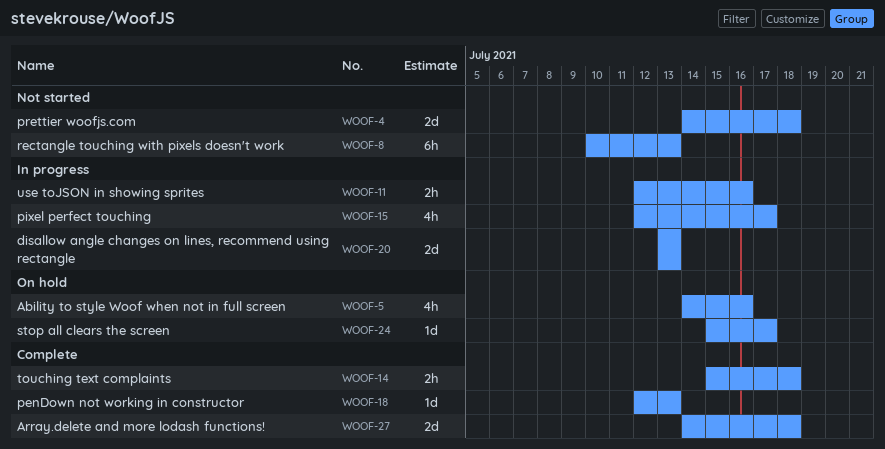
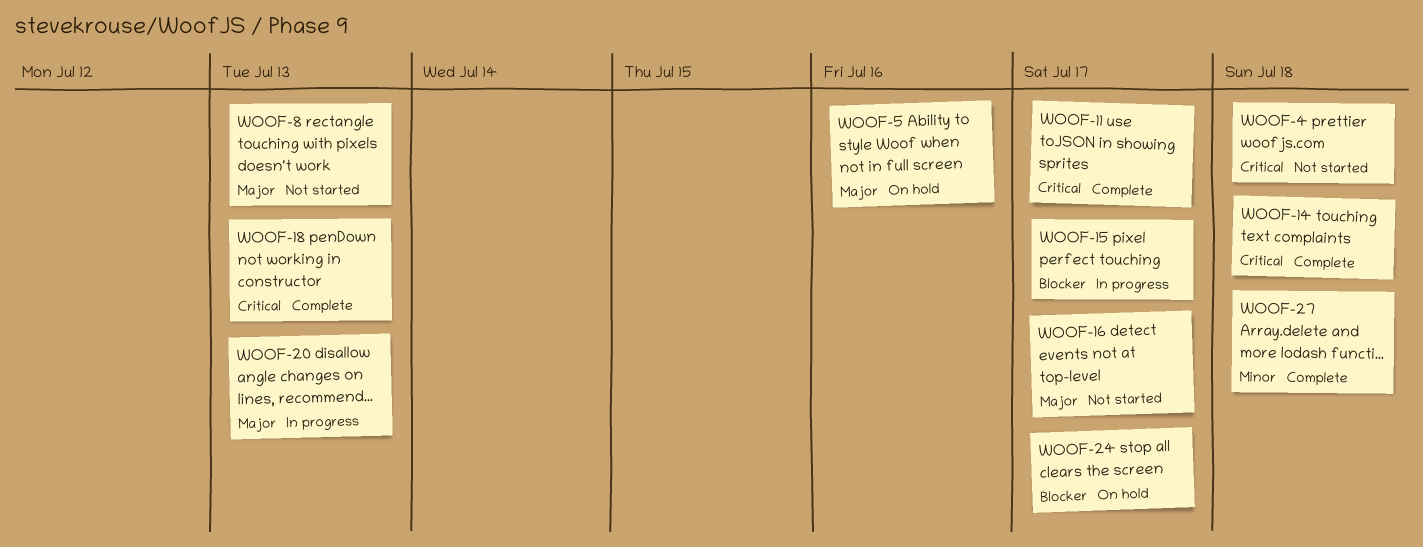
WOOF-11, status: In progress -> Complete
WOOF-11, due: Jul 16 -> Jul 17
WOOF-16: none -> present

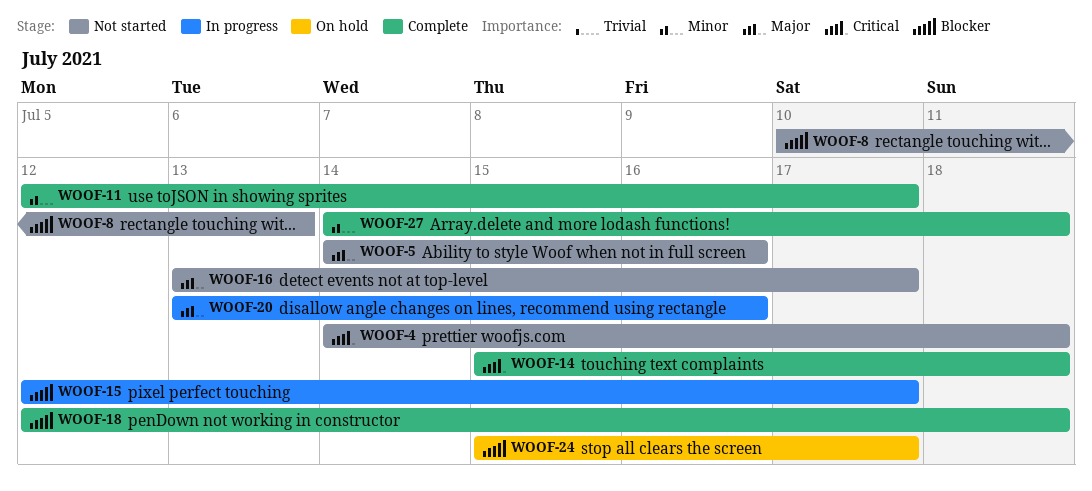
WOOF-5, status: On hold -> Not started
WOOF-8, priority: Major -> Blocker
WOOF-11, priority: Critical -> Minor
WOOF-18, priority: Critical -> Blocker
WOOF-18, due: Jul 13 -> Jul 18
WOOF-20, due: Jul 13 -> Jul 16

